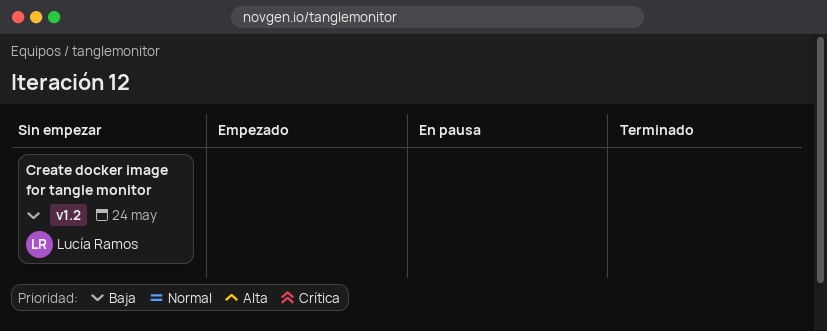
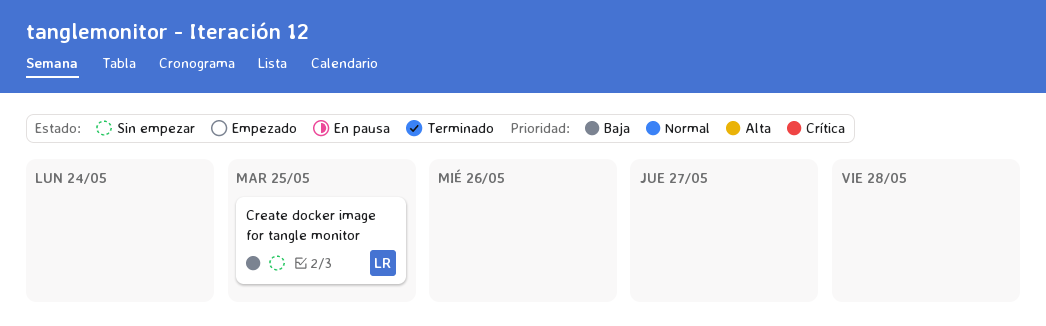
Create docker image for tangle monitor, due: May 24 -> May 25

